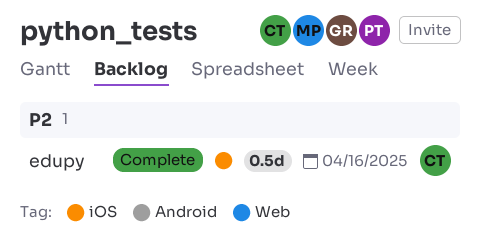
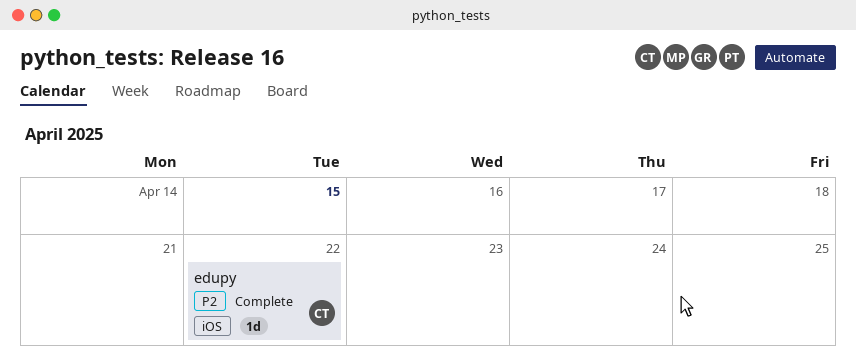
edupy, estimate: 0.5d -> 1d
edupy, due: Apr 16 -> Apr 22

